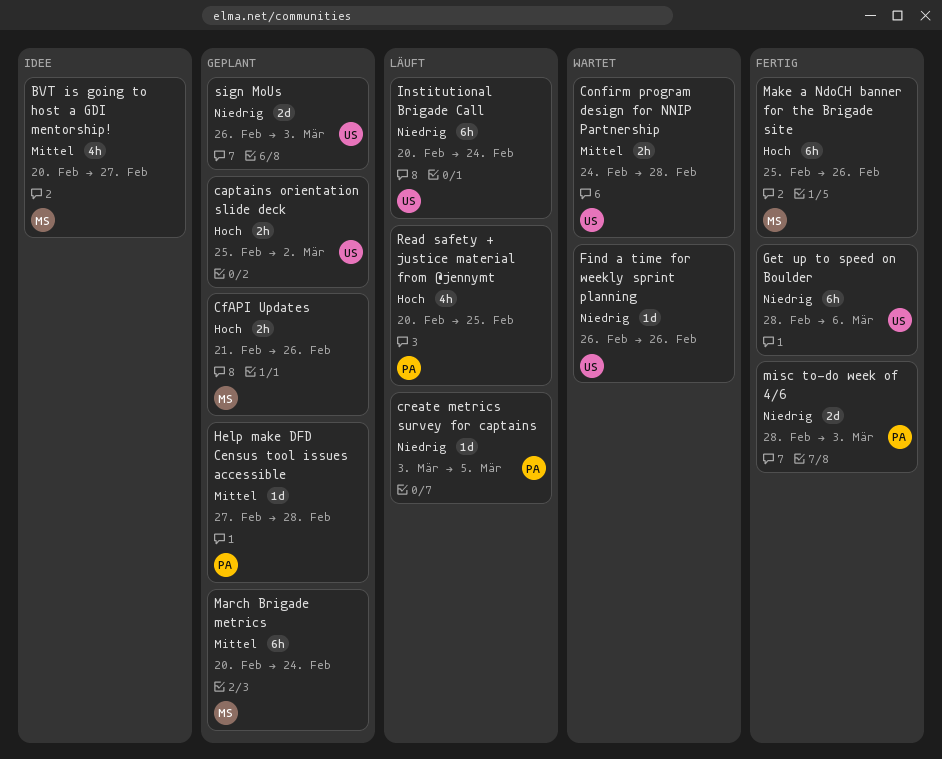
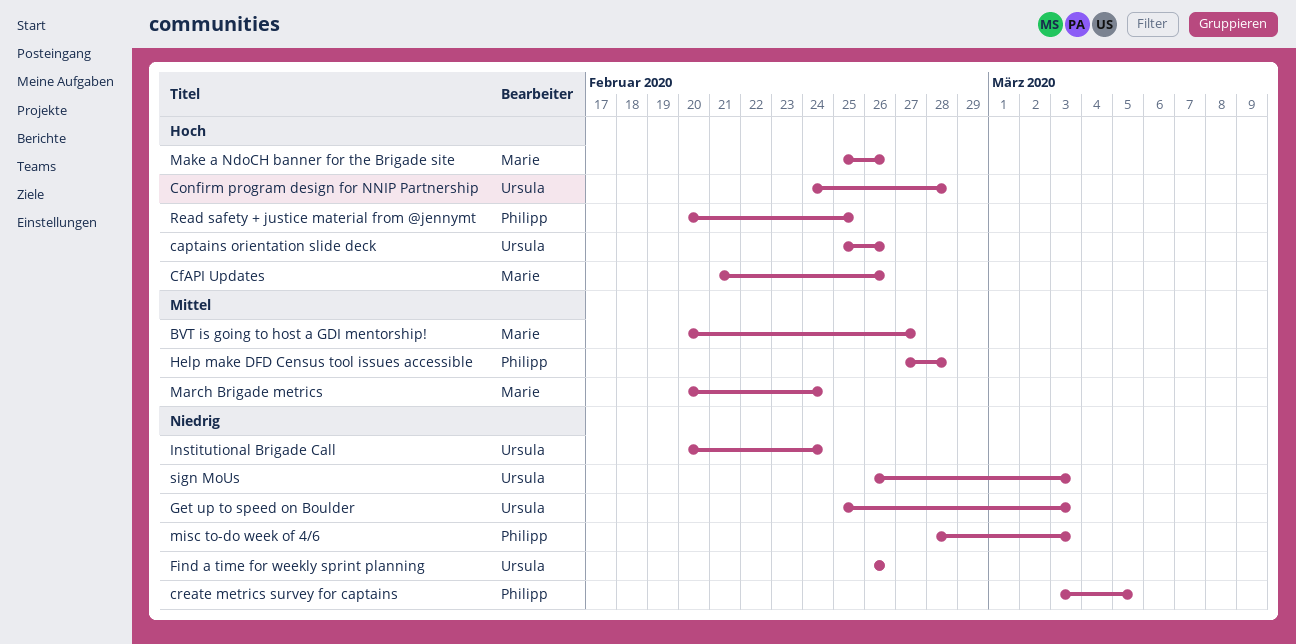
captains orientation slide deck, due: Mar 2 -> Feb 26
Confirm program design for NNIP Partnership, priority: Mittel -> Hoch
Get up to speed on Boulder, start: Feb 28 -> Feb 25
Get up to speed on Boulder, due: Mar 6 -> Mar 3

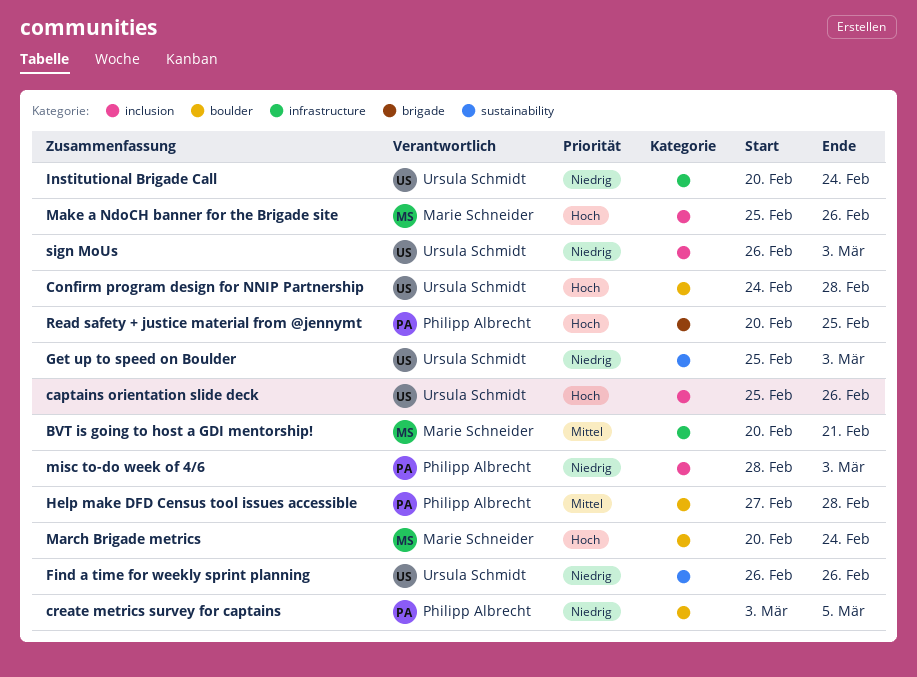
BVT is going to host a GDI mentorship!, due: Feb 27 -> Feb 21
CfAPI Updates: present -> none
March Brigade metrics, priority: Mittel -> Hoch

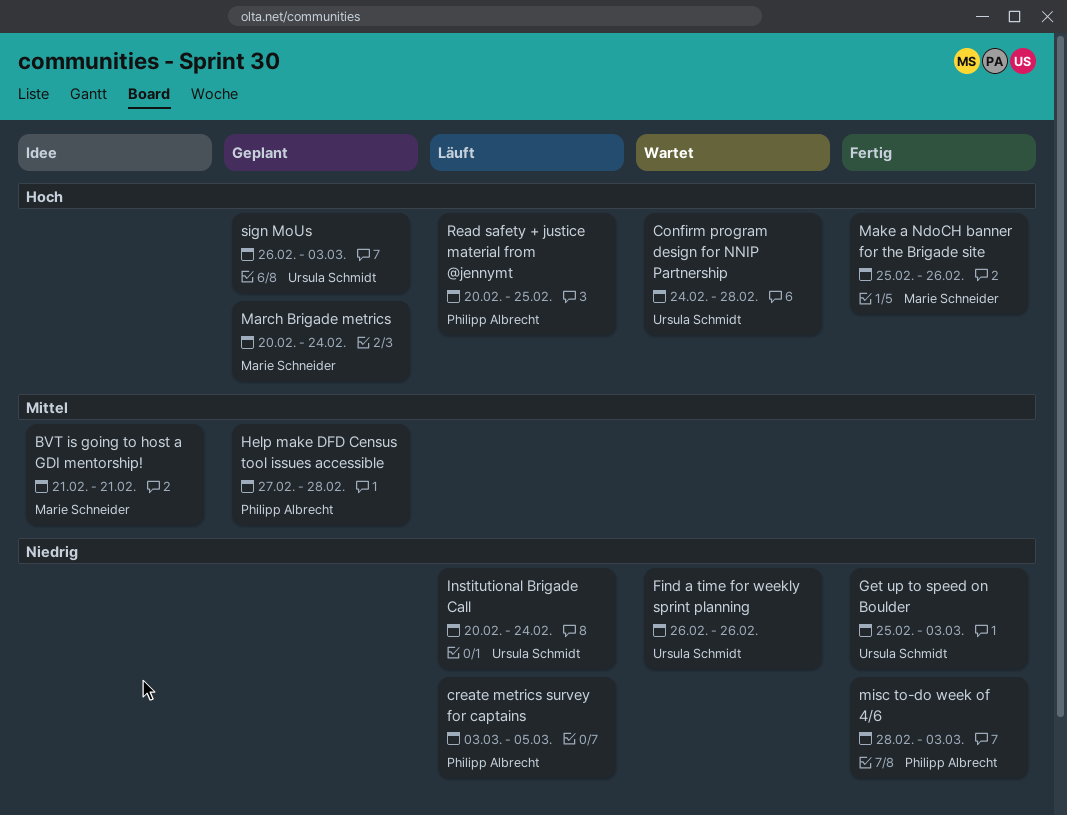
BVT is going to host a GDI mentorship!, start: Feb 20 -> Feb 21
captains orientation slide deck: present -> none
sign MoUs, priority: Niedrig -> Hoch

